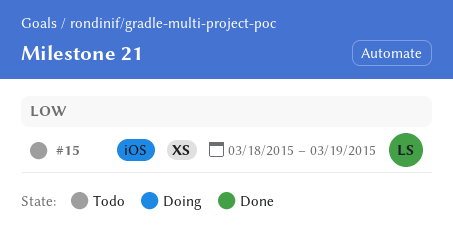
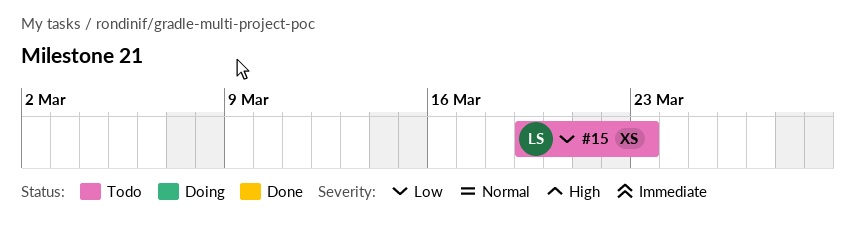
#15, start: Mar 18 -> Mar 19
#15, due: Mar 19 -> Mar 23

